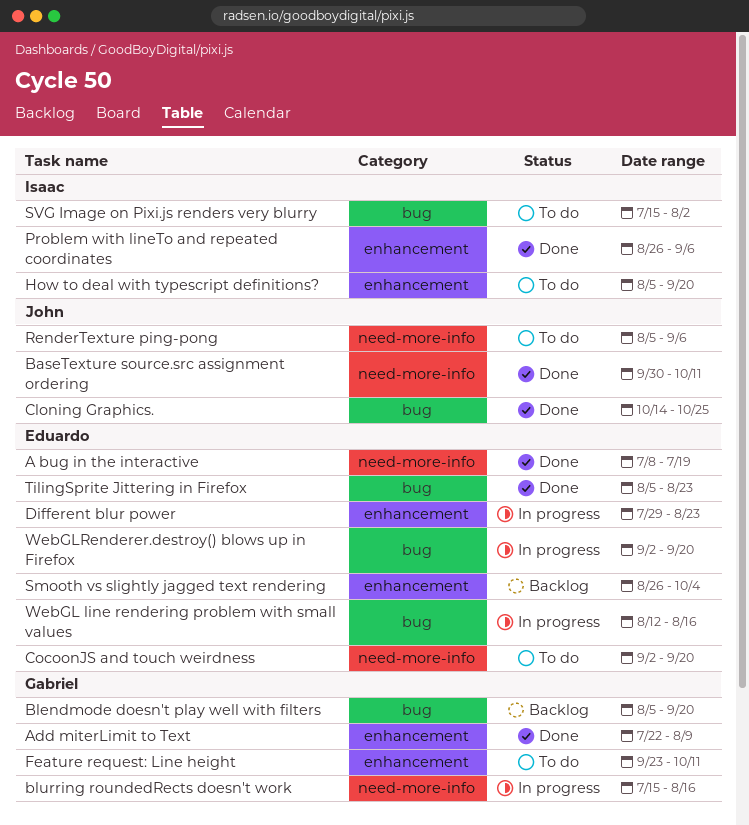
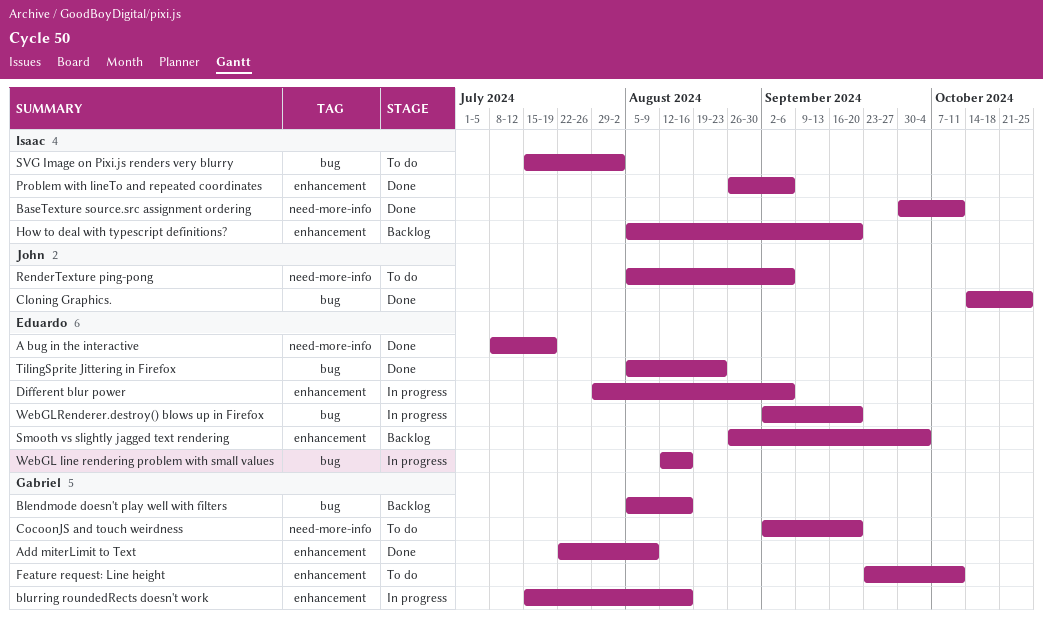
BaseTexture source.src assignment ordering, owner: John -> Isaac
Blendmode doesn't play well with filters, due: Sep 20 -> Aug 16
blurring roundedRects doesn't work, label: need-more-info -> enhancement
CocoonJS and touch weirdness, owner: Eduardo -> Gabriel
Different blur power, due: Aug 23 -> Sep 6
How to deal with typescript definitions?, status: To do -> Backlog

